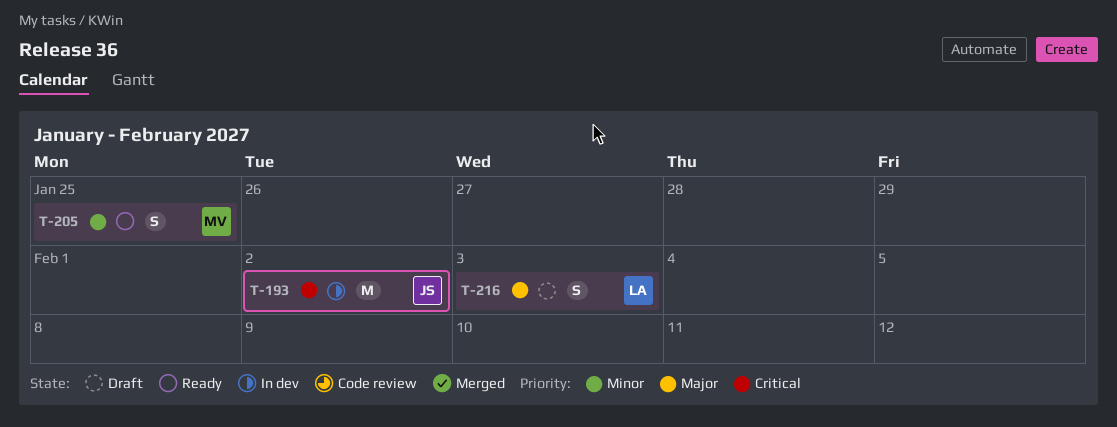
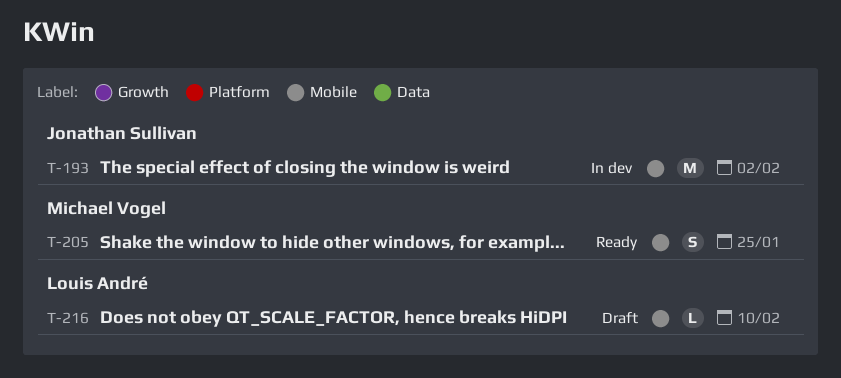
T-216, estimate: S -> L
T-216, due: Feb 3 -> Feb 10

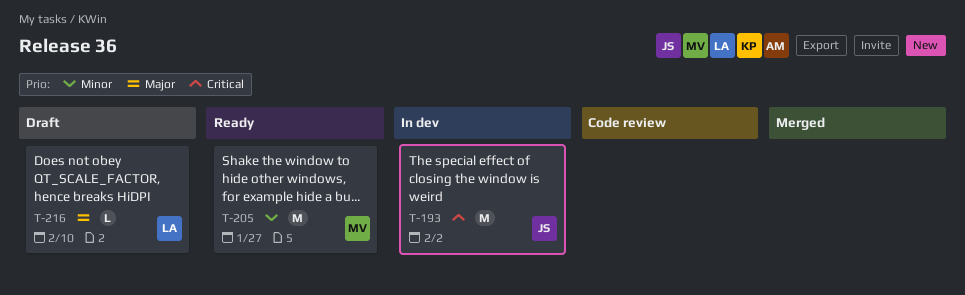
T-205, estimate: S -> M
T-205, due: Jan 25 -> Jan 27

